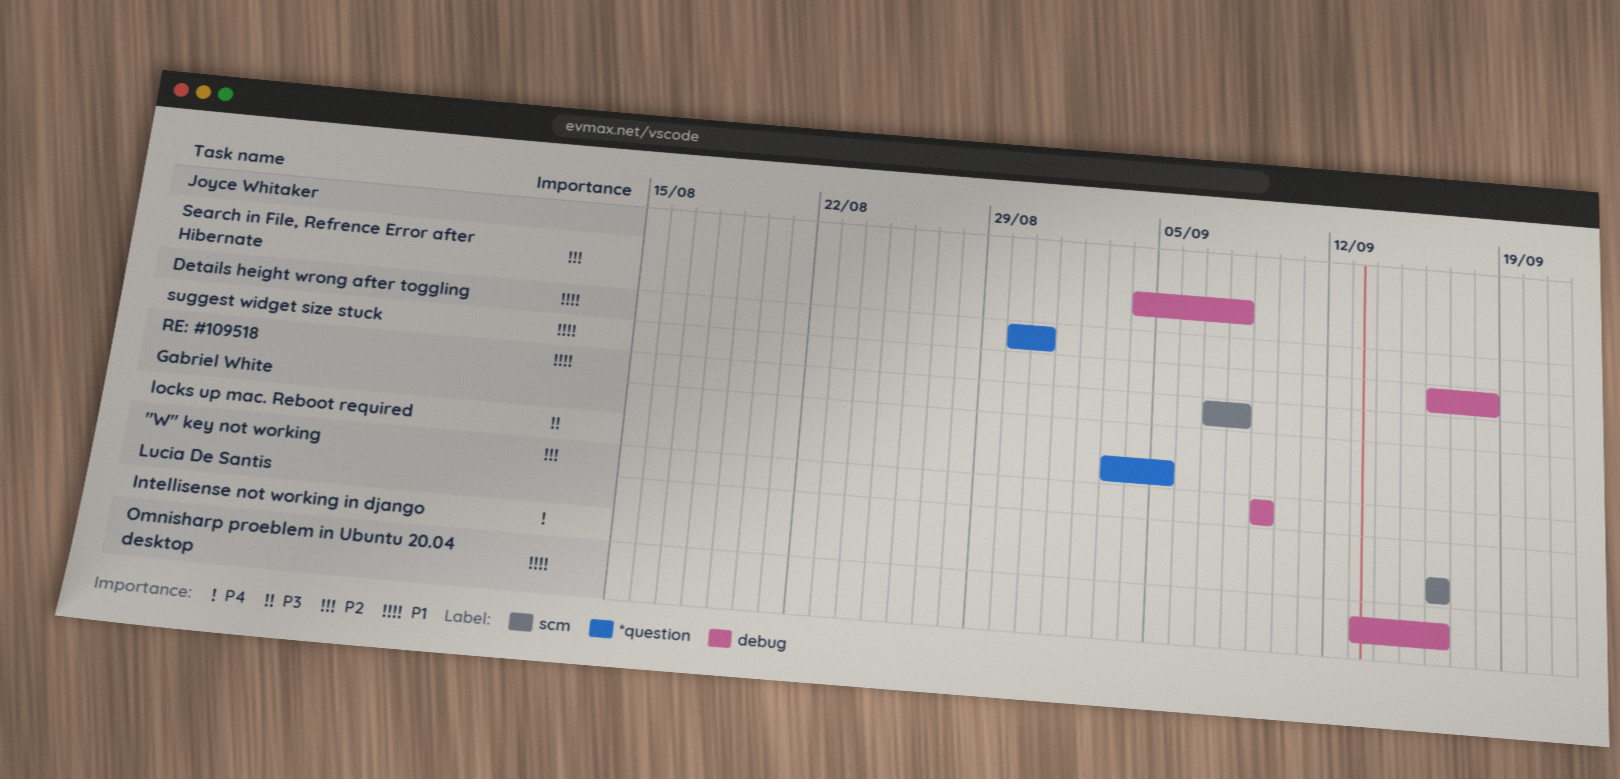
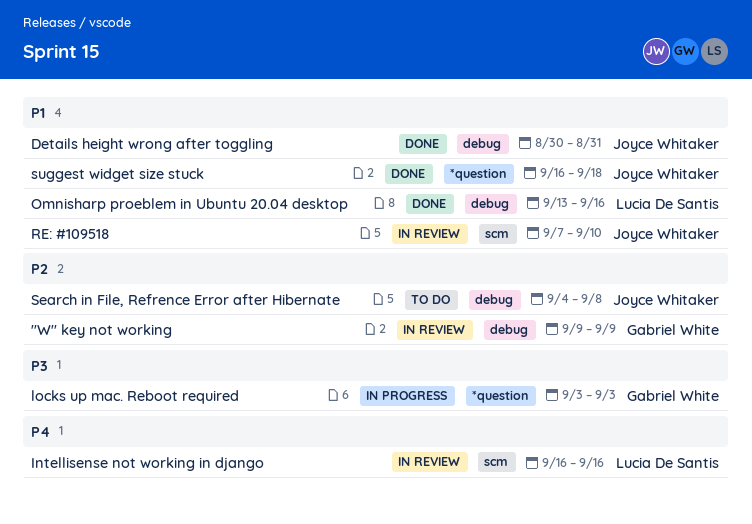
Details height wrong after toggling, label: *question -> debug
locks up mac. Reboot required, due: Sep 5 -> Sep 3
RE: #109518, due: Sep 8 -> Sep 10
suggest widget size stuck, label: debug -> *question

